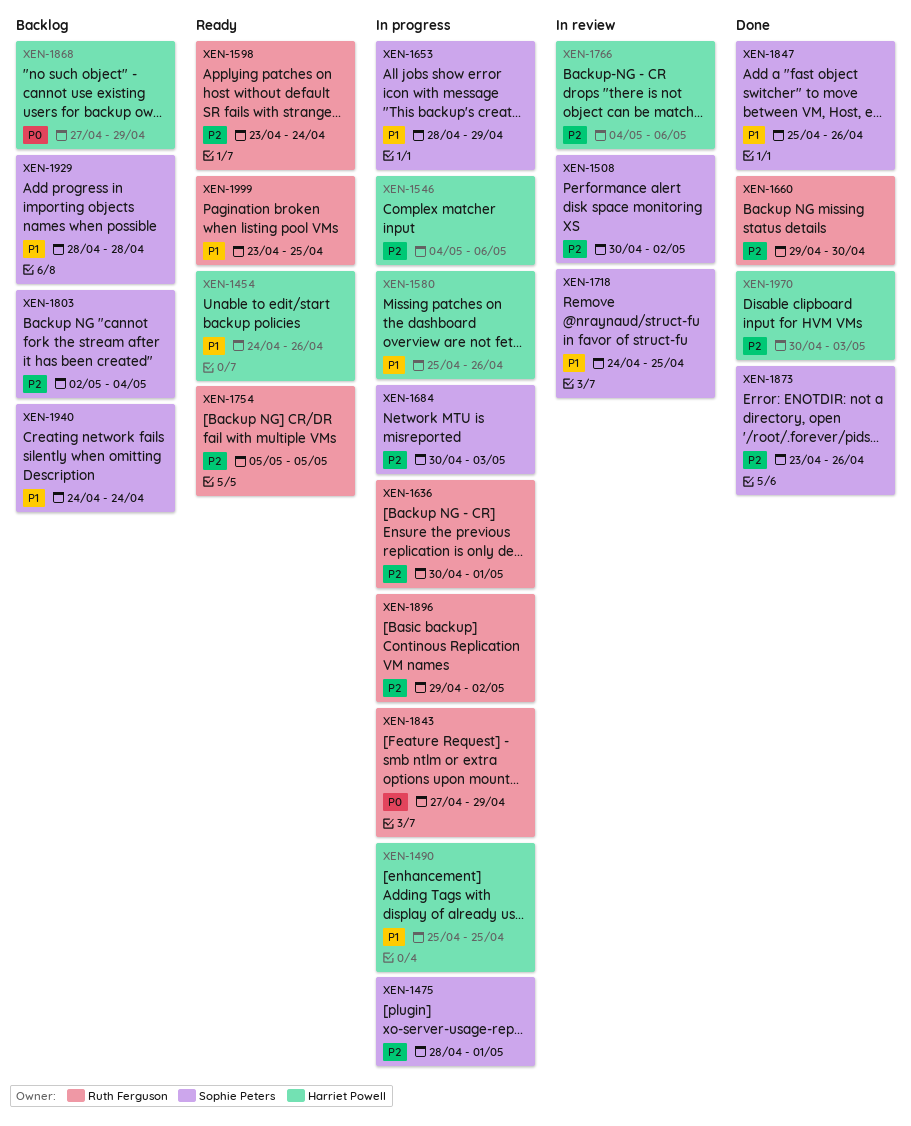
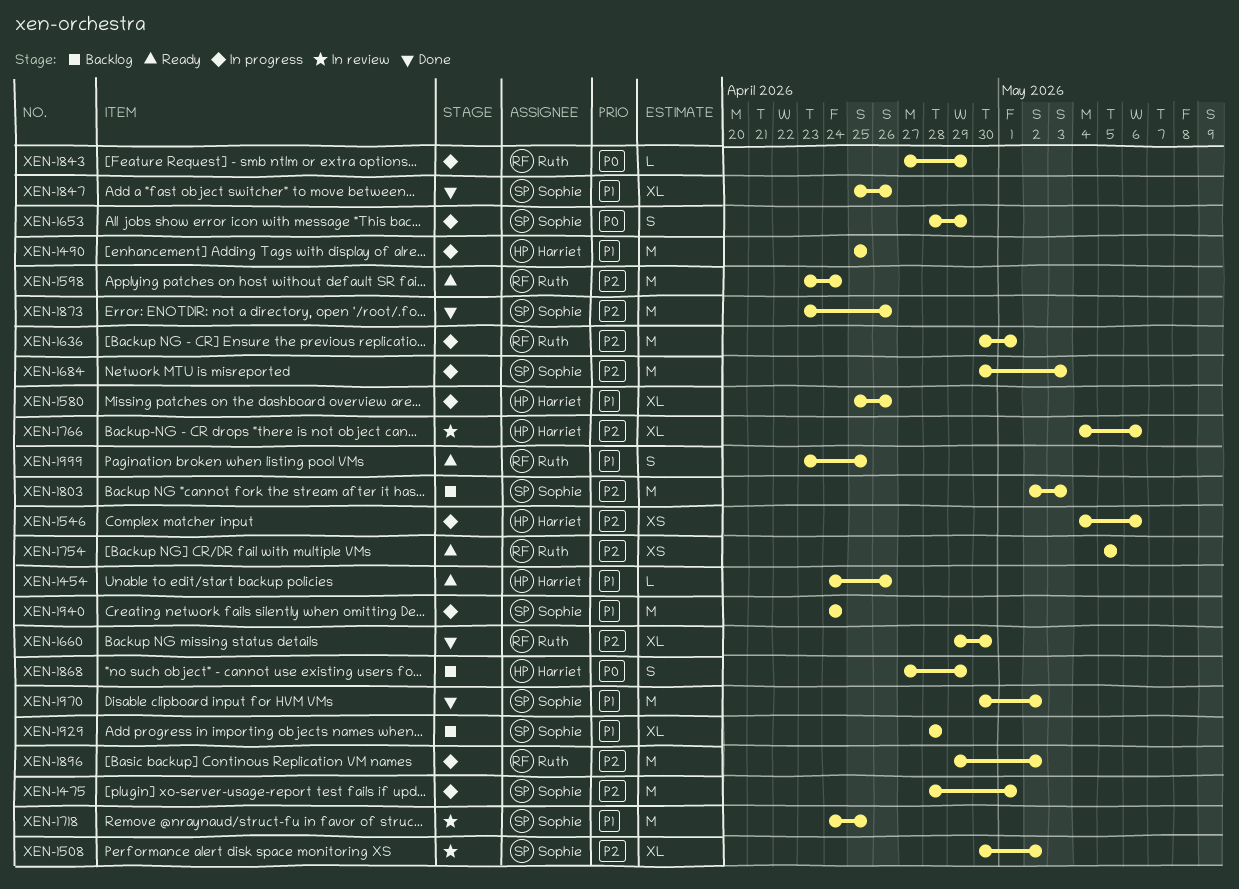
XEN-1653, priority: P1 -> P0
XEN-1803, due: May 4 -> May 3
XEN-1940, status: Backlog -> In progress
XEN-1970, owner: Harriet Powell -> Sophie Peters
XEN-1970, priority: P2 -> P1
XEN-1970, due: May 3 -> May 2

